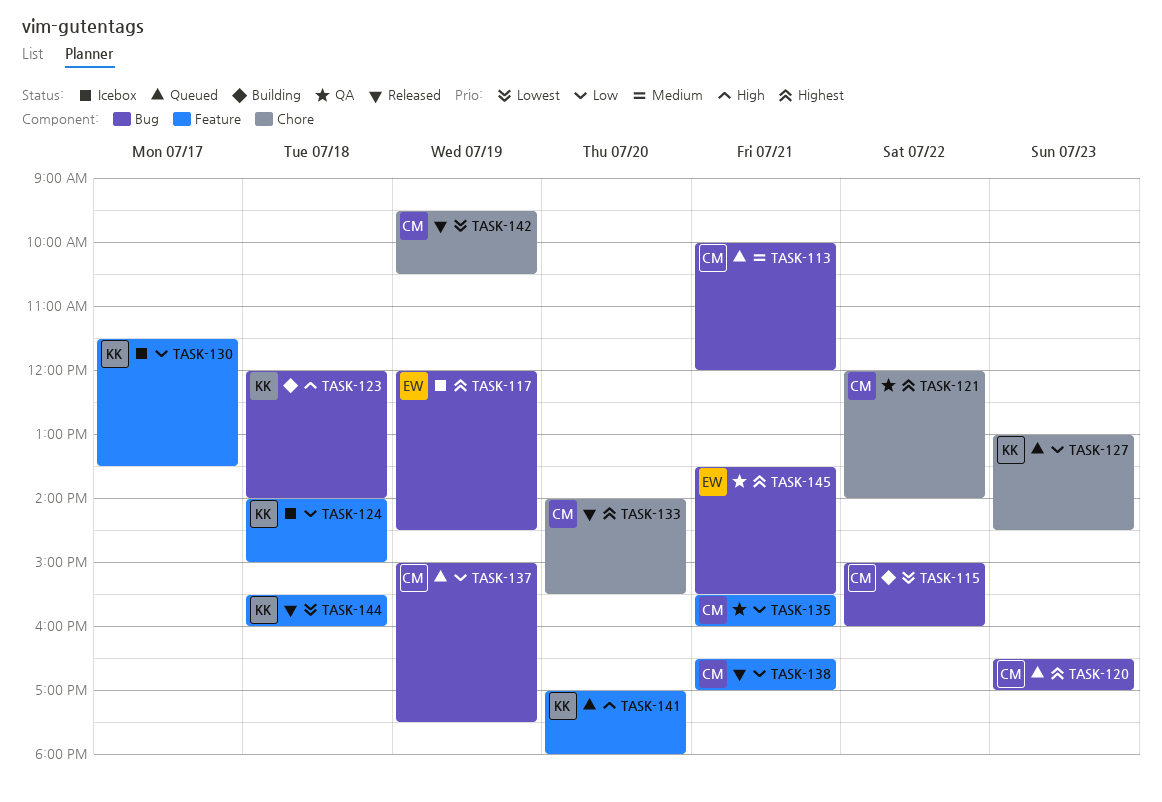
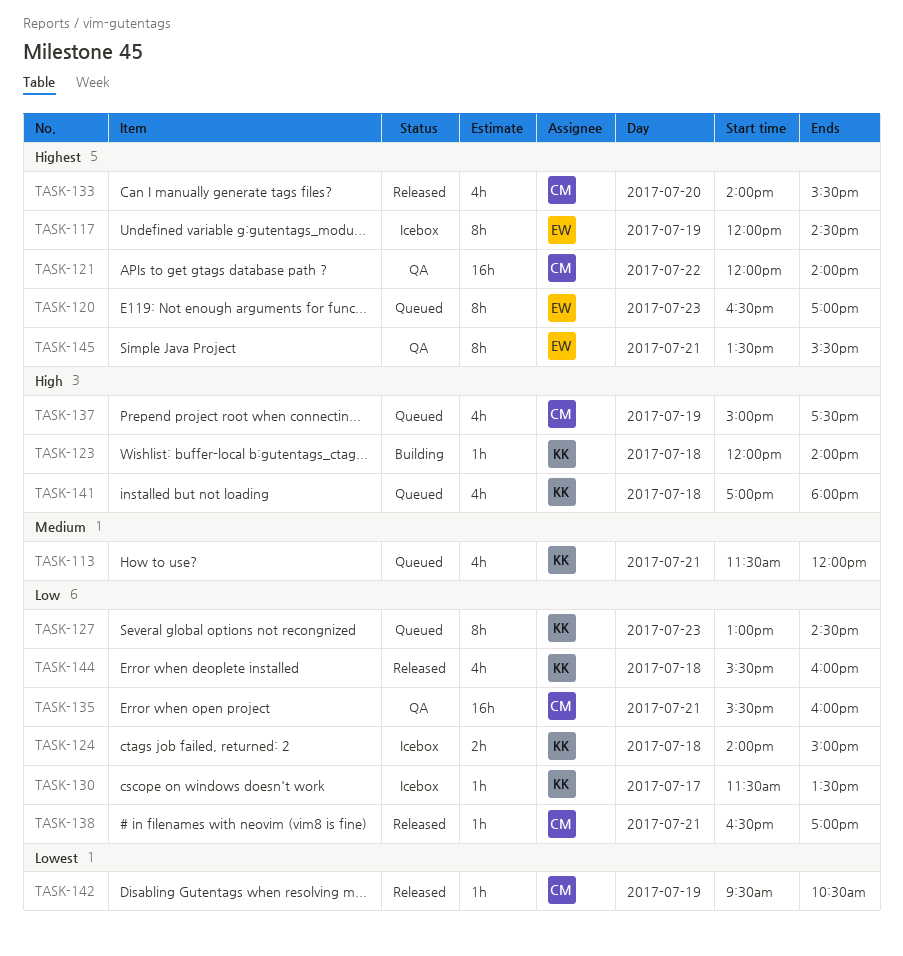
TASK-113, owner: CM -> KK
TASK-113, begins: 10:00 -> 11:30
TASK-115: present -> none
TASK-120, owner: CM -> EW
TASK-137, priority: Low -> High
TASK-141, day: Jul 20 -> Jul 18
TASK-144, priority: Lowest -> Low

